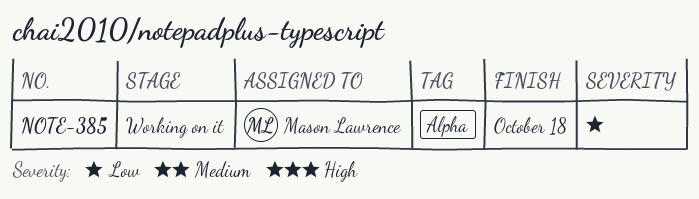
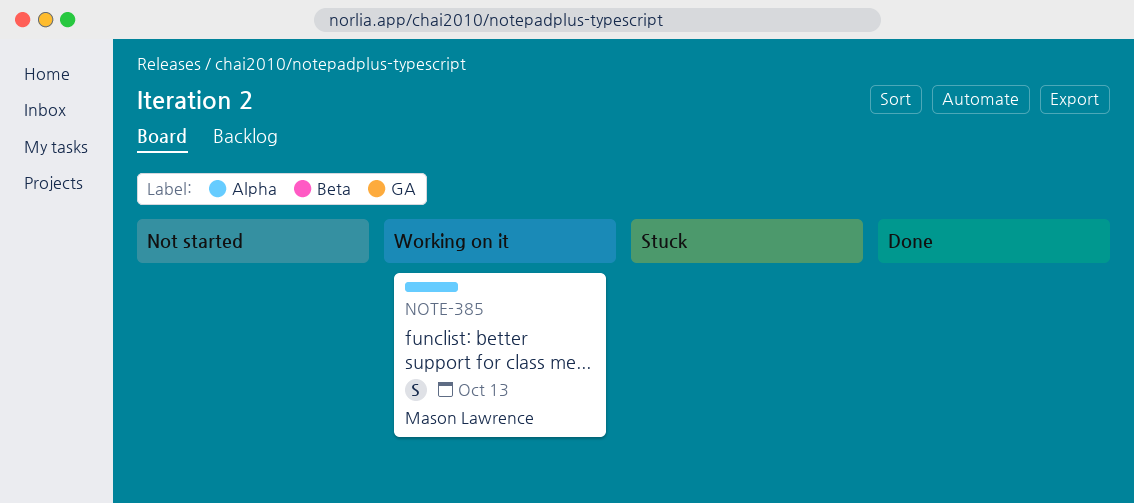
NOTE-385, due: Oct 18 -> Oct 13

